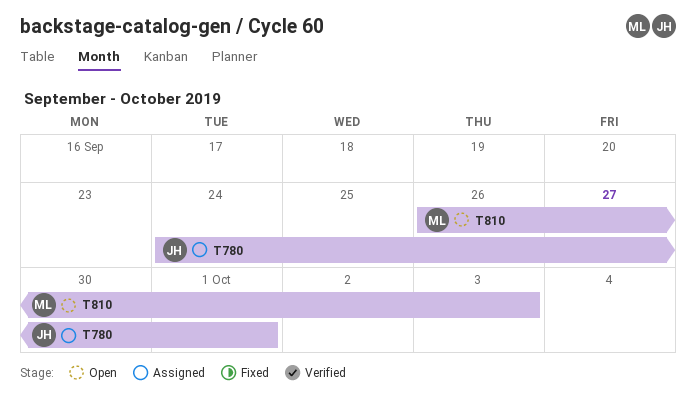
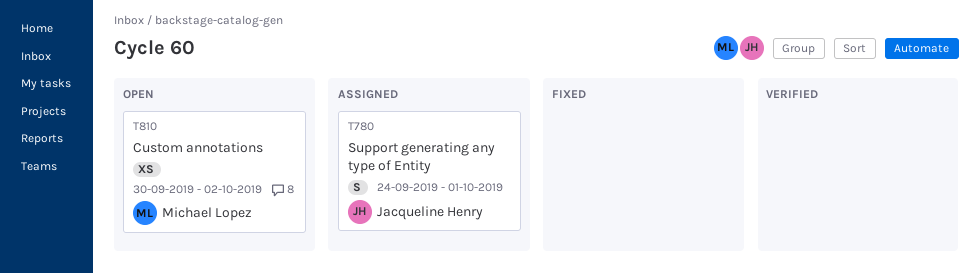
T810, start: Sep 26 -> Sep 30
T810, due: Oct 3 -> Oct 2

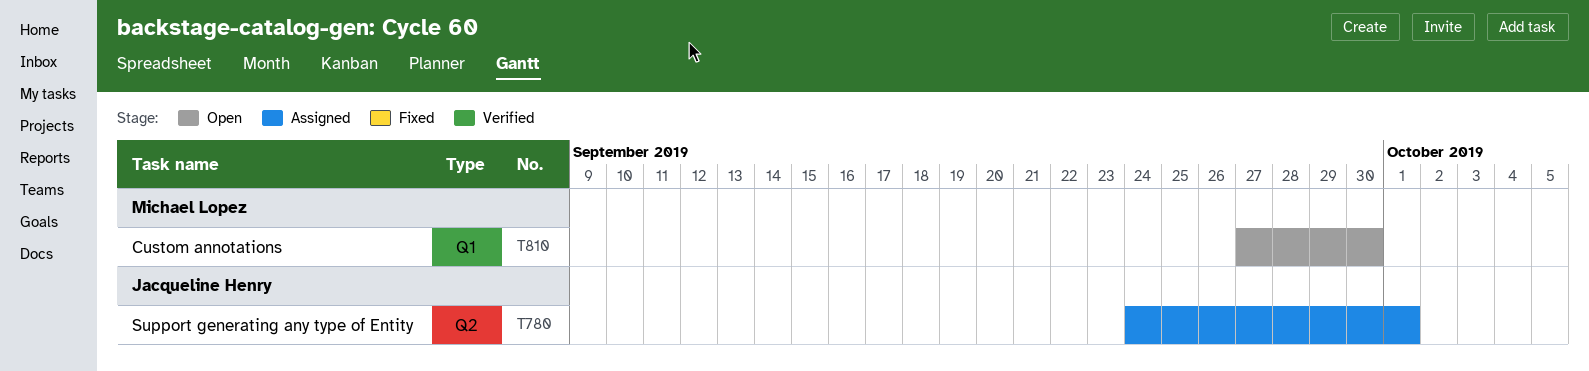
T810, start: Sep 30 -> Sep 27
T810, due: Oct 2 -> Sep 30

